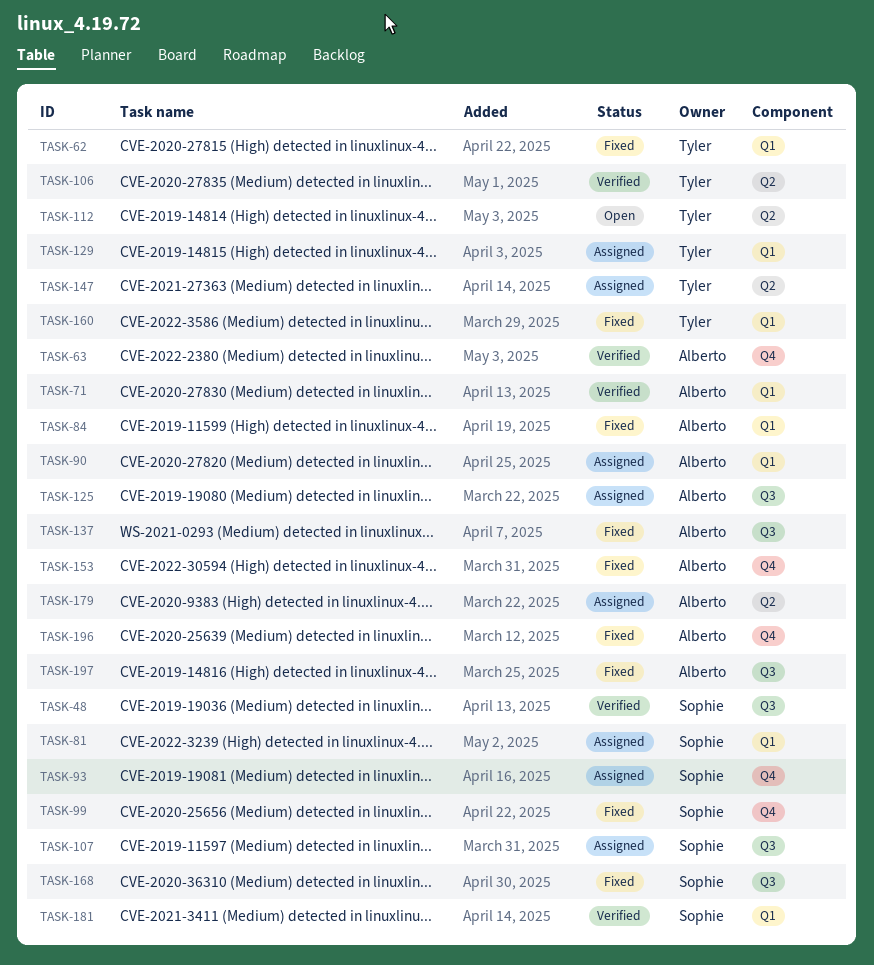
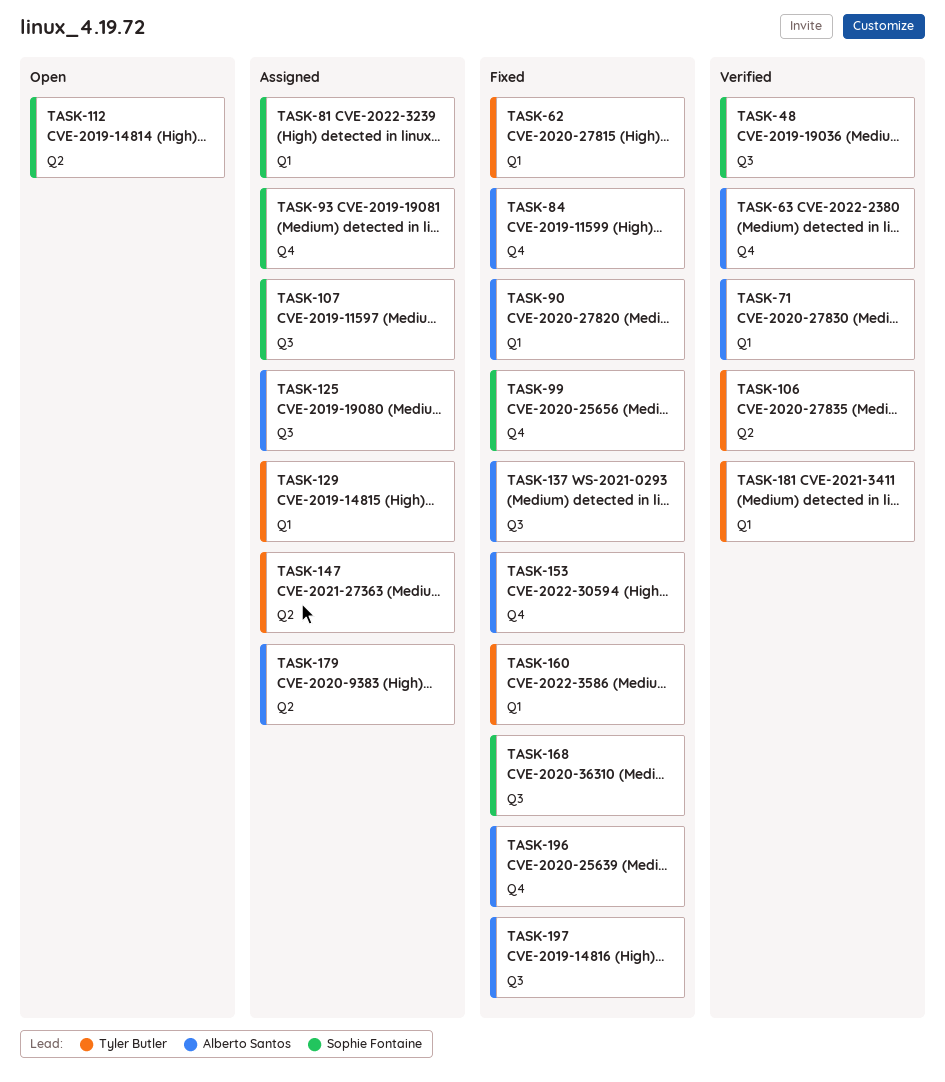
TASK-84, label: Q1 -> Q4
TASK-90, status: Assigned -> Fixed
TASK-112, owner: Tyler Butler -> Sophie Fontaine
TASK-181, owner: Sophie Fontaine -> Tyler Butler

